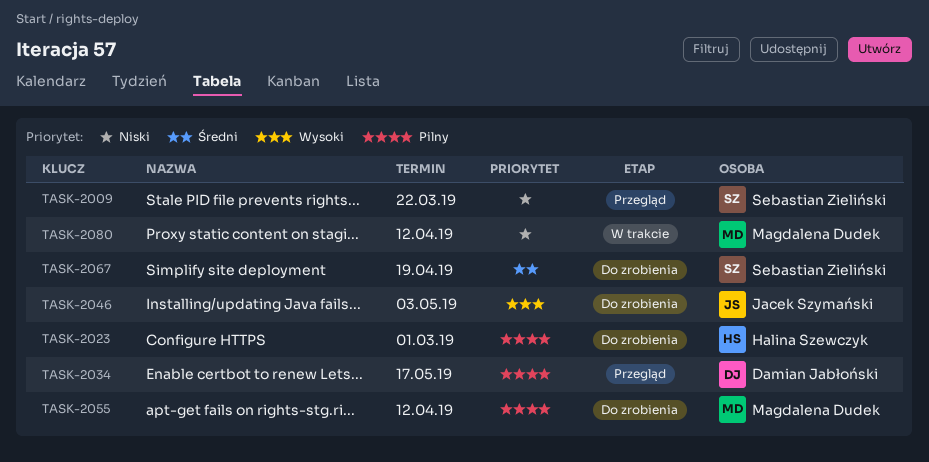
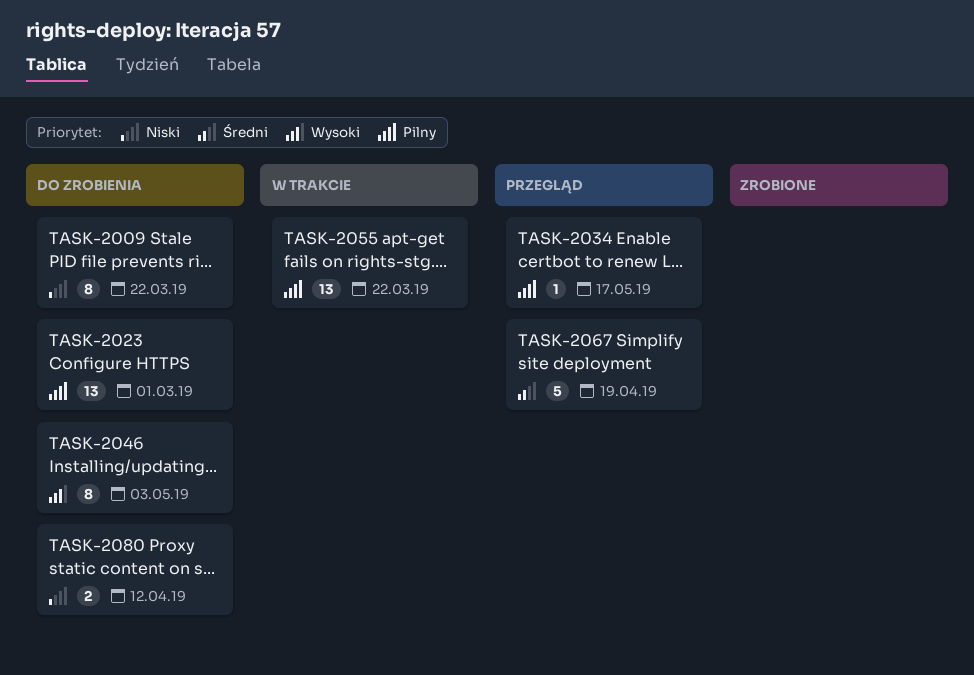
TASK-2009, status: Przegląd -> Do zrobienia
TASK-2055, status: Do zrobienia -> W trakcie
TASK-2055, due: Apr 12 -> Mar 22
TASK-2067, status: Do zrobienia -> Przegląd
TASK-2080, status: W trakcie -> Do zrobienia

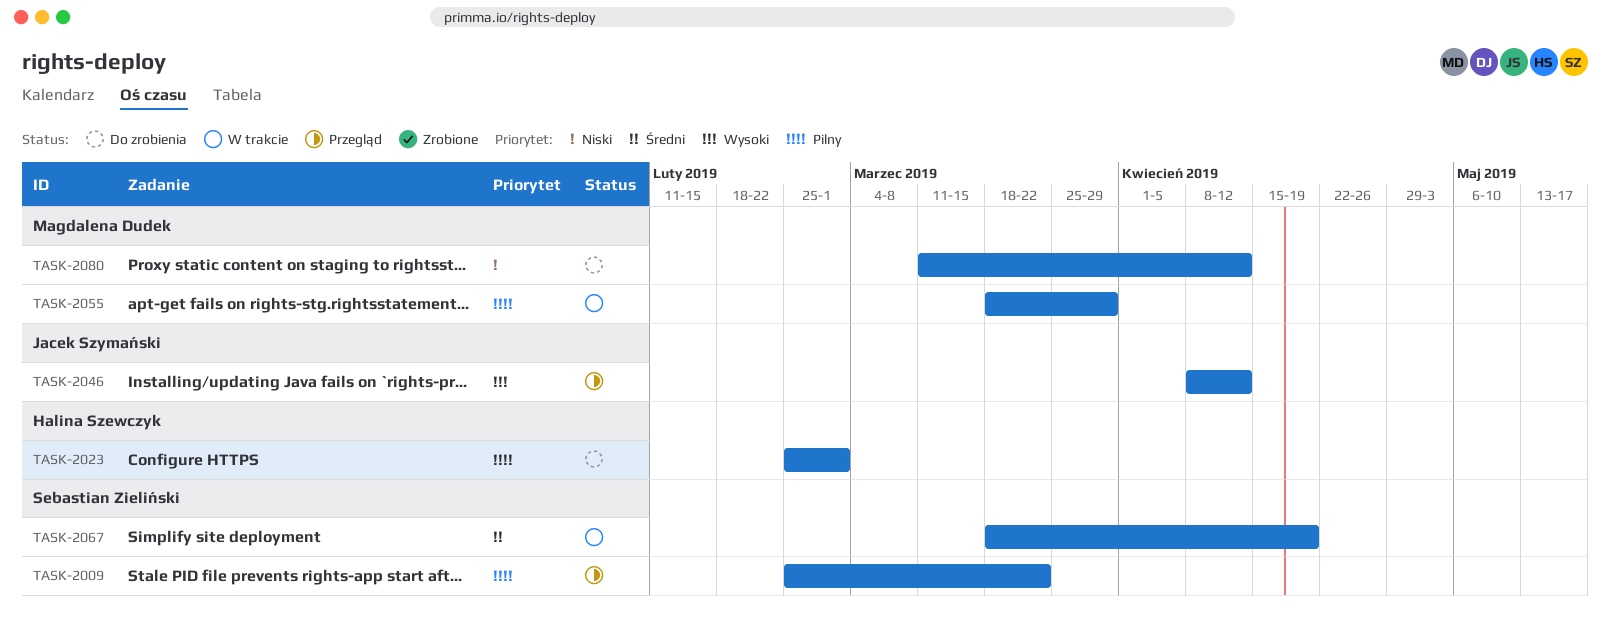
TASK-2009, status: Do zrobienia -> Przegląd
TASK-2009, priority: Niski -> Pilny
TASK-2034: present -> none
TASK-2046, status: Do zrobienia -> Przegląd
TASK-2046, due: May 3 -> Apr 12
TASK-2055, due: Mar 22 -> Mar 29
TASK-2067, status: Przegląd -> W trakcie

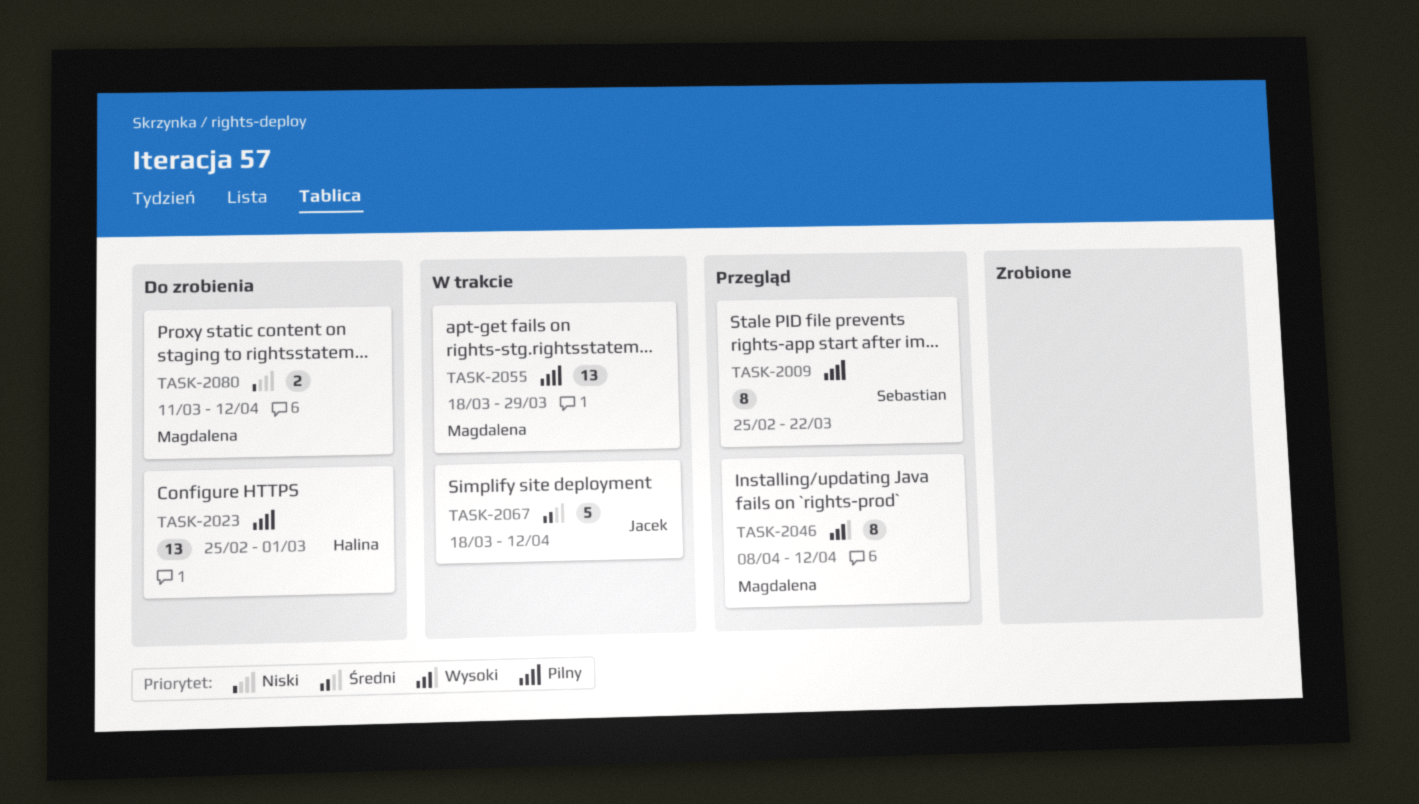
TASK-2046, owner: Jacek Szymański -> Magdalena Dudek
TASK-2067, owner: Sebastian Zieliński -> Jacek Szymański
TASK-2067, due: Apr 19 -> Apr 12

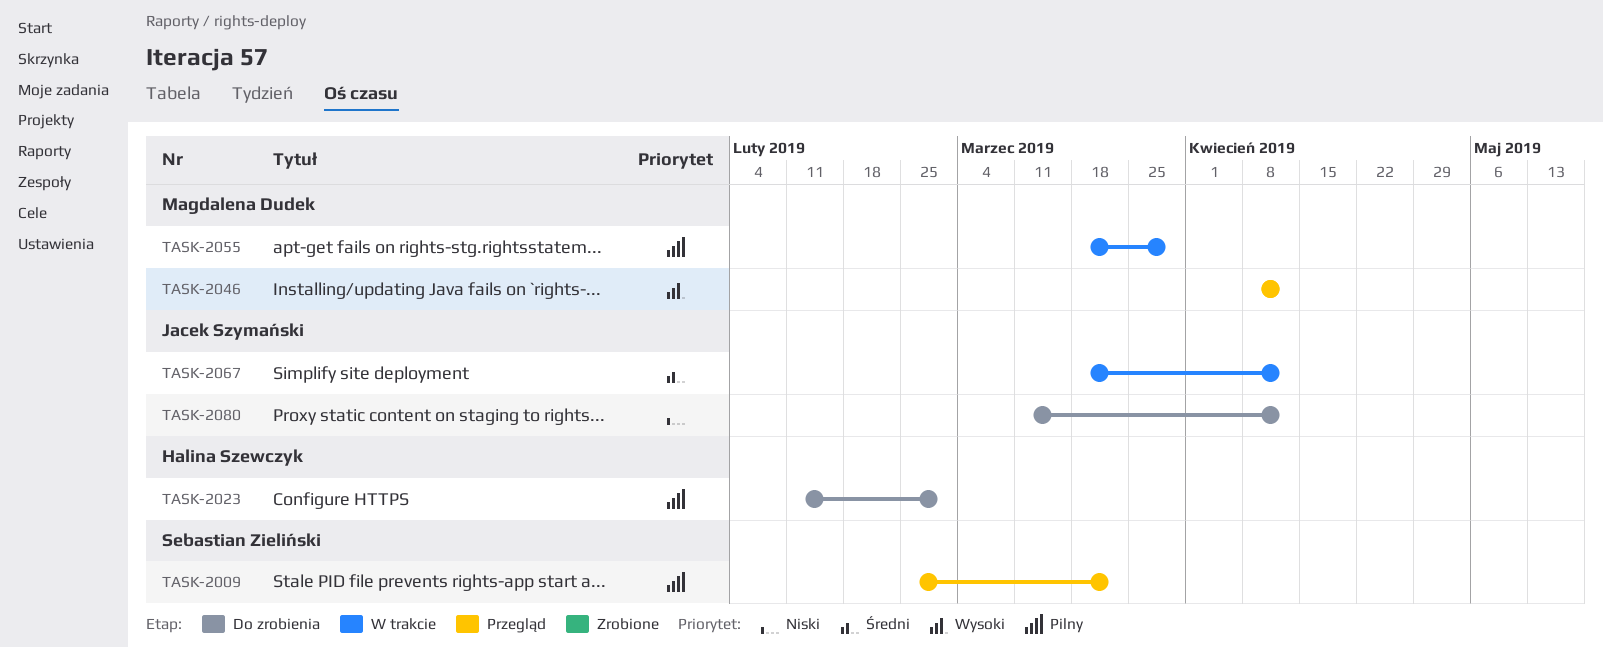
TASK-2023, start: Feb 25 -> Feb 11
TASK-2080, owner: Magdalena Dudek -> Jacek Szymański

